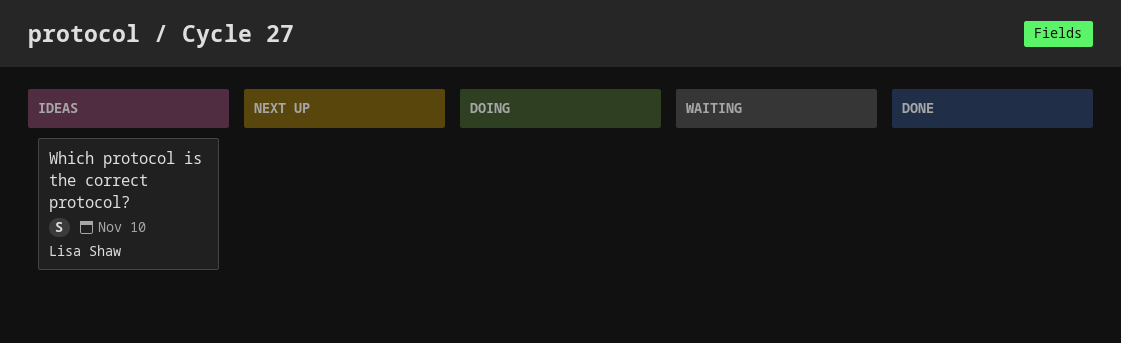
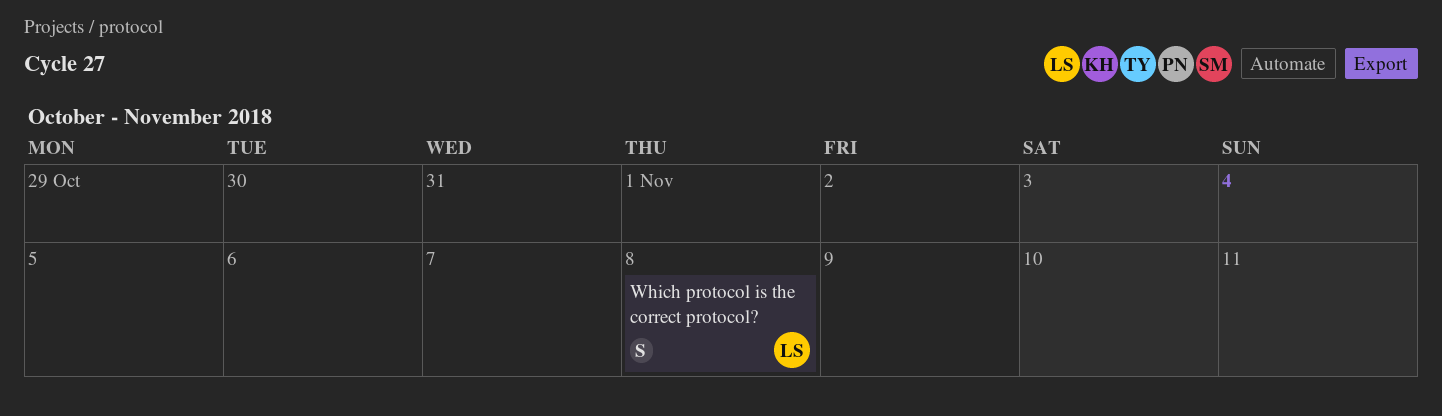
Which protocol is the correct protocol?, due: Nov 10 -> Nov 8

